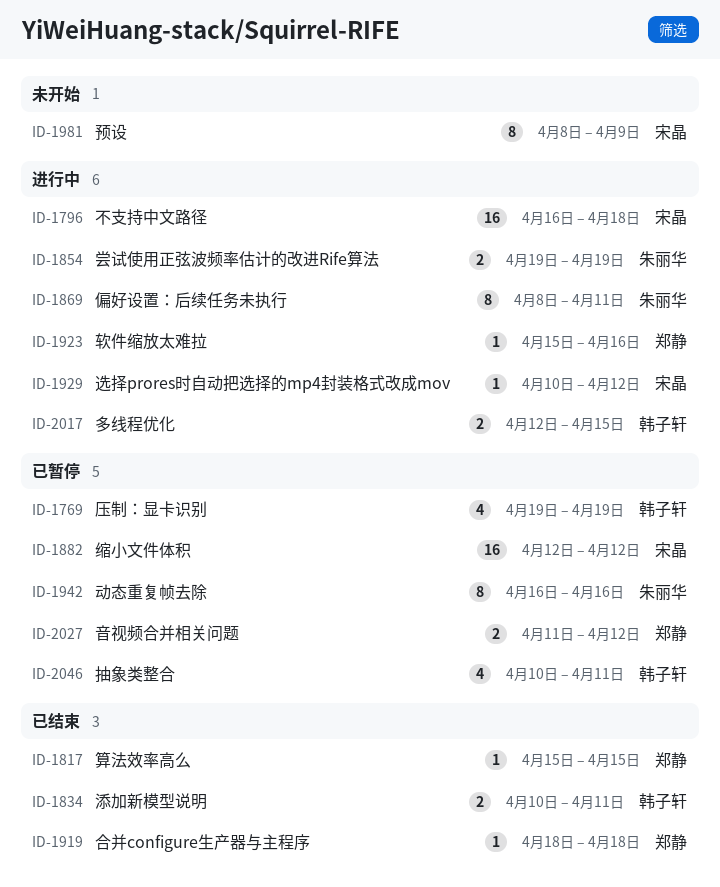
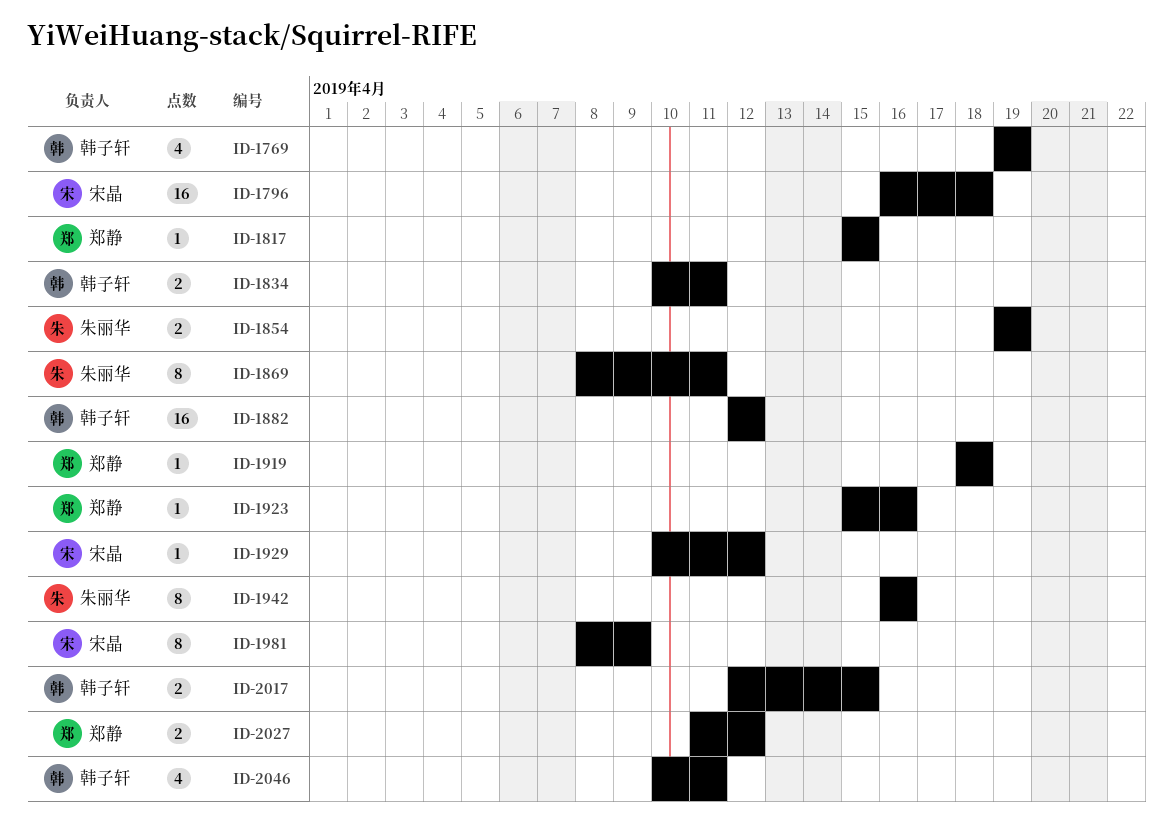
ID-1882, owner: 宋晶 -> 韩子轩

